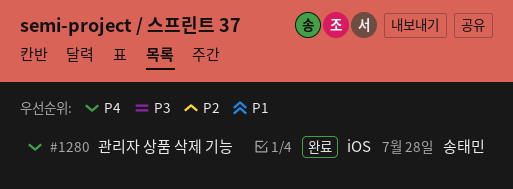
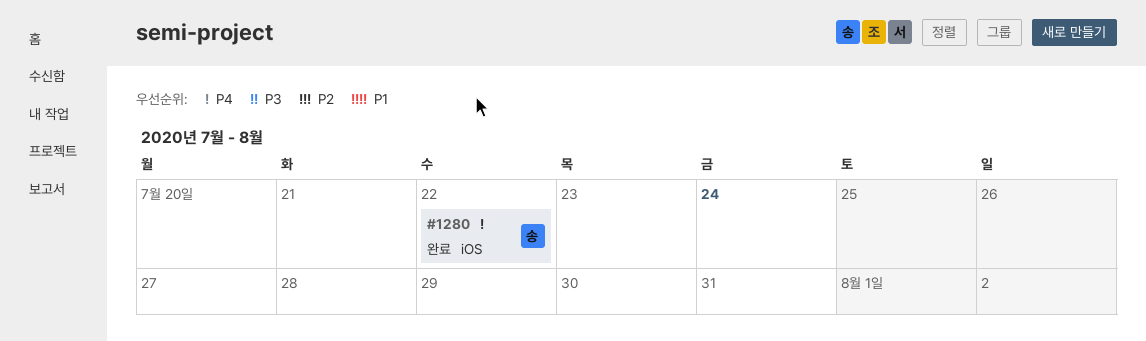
#1280, due: Jul 28 -> Jul 22

